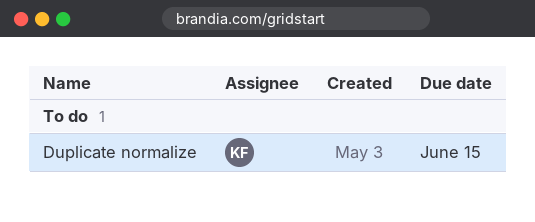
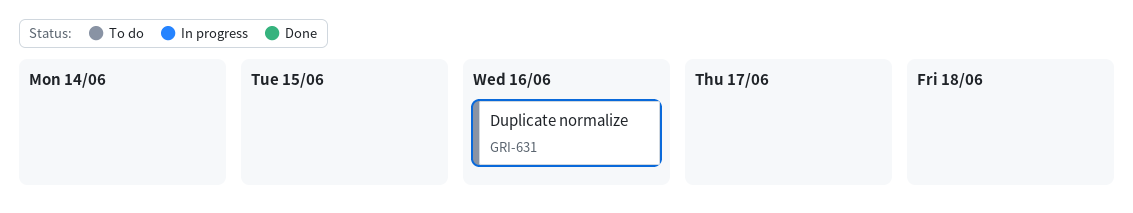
Duplicate normalize, due: Jun 15 -> Jun 16

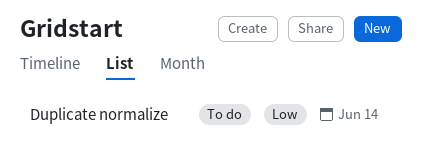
Duplicate normalize, due: Jun 16 -> Jun 14

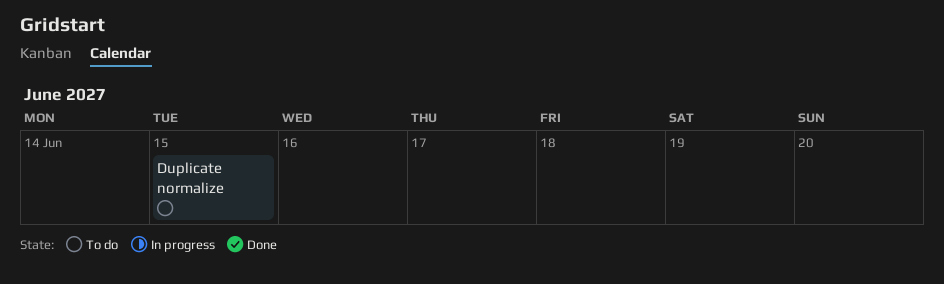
Duplicate normalize, due: Jun 14 -> Jun 15

